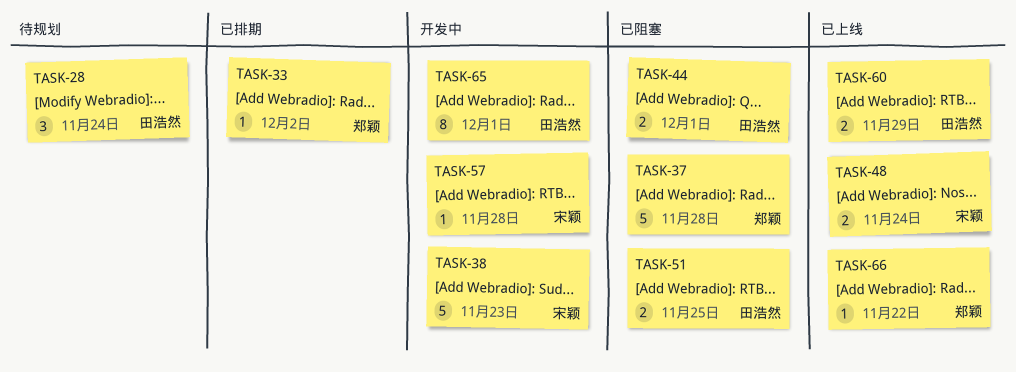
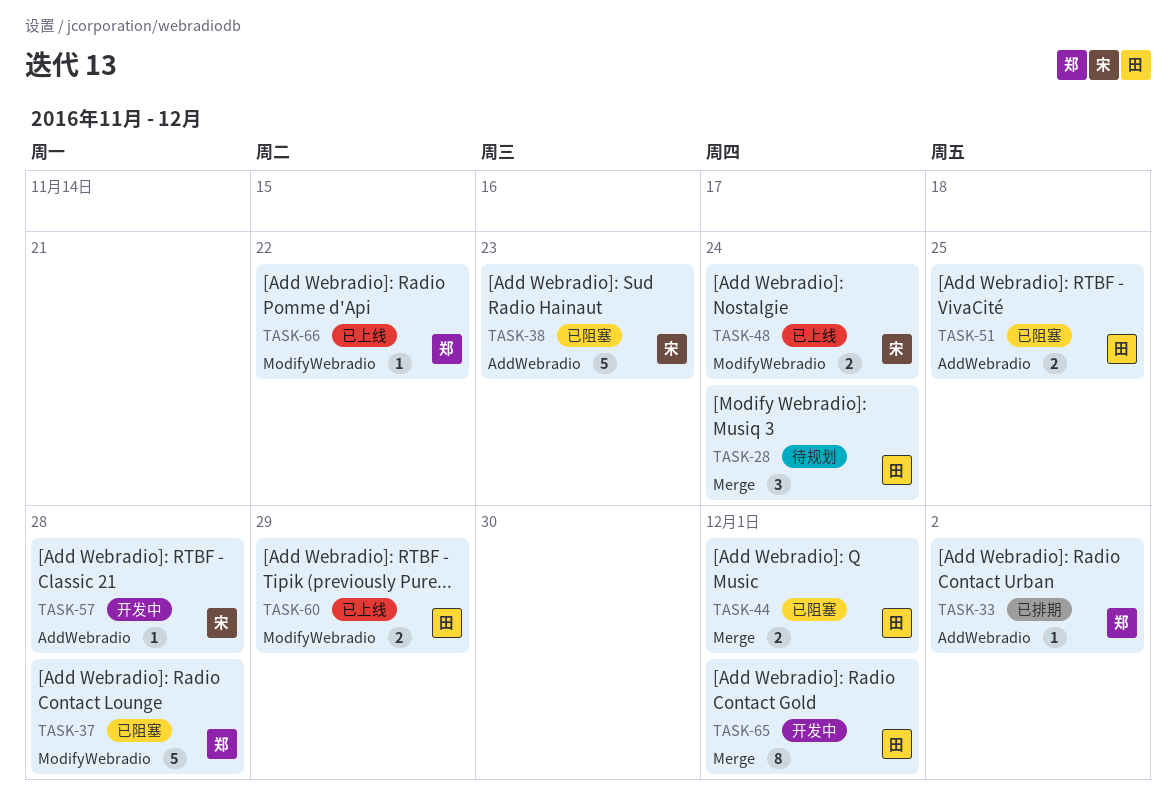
TASK-38, status: 开发中 -> 已阻塞

